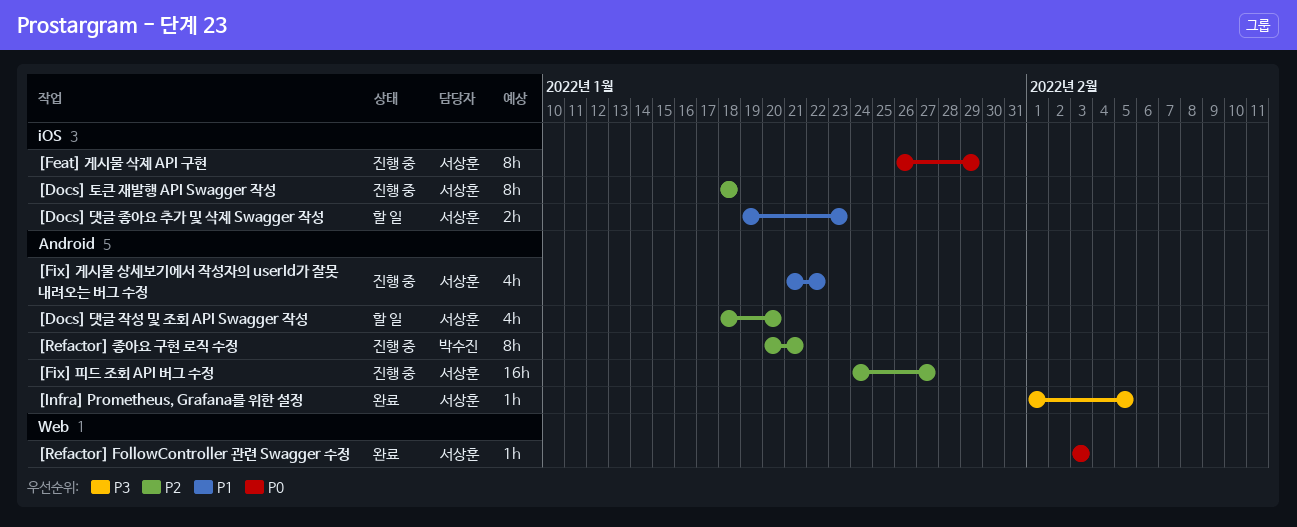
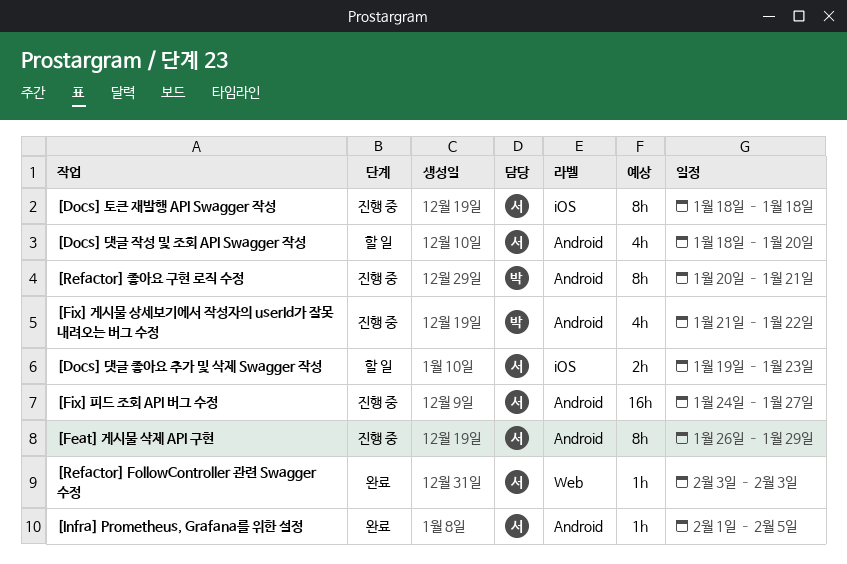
[Feat] 게시물 삭제 API 구현, label: iOS -> Android
[Fix] 게시물 상세보기에서 작성자의 userId가 잘못 내려오는 버그 수정, owner: 서상훈 -> 박수진

